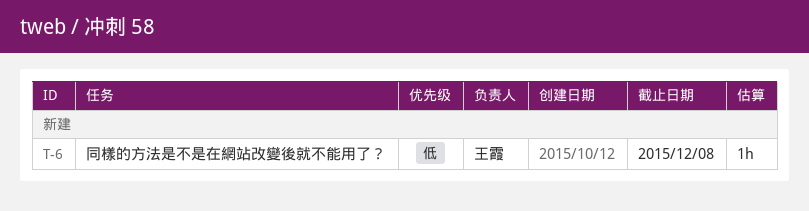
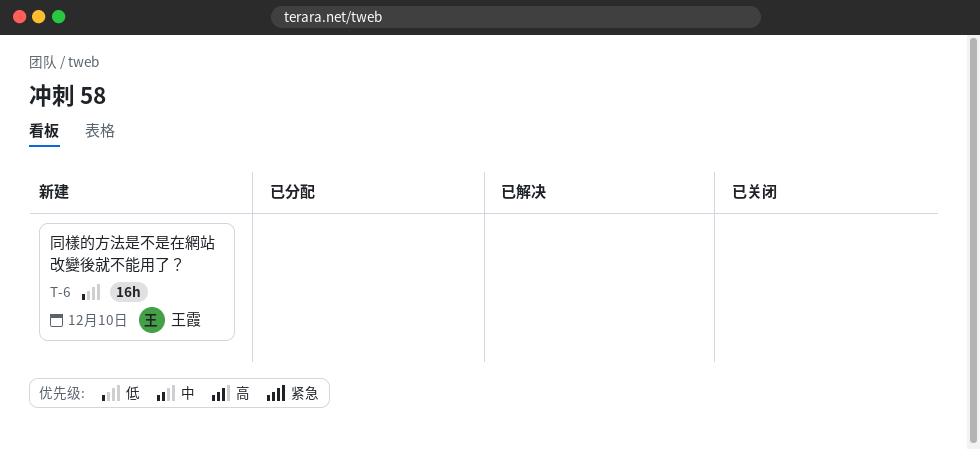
T-6, estimate: 1h -> 16h
T-6, due: Dec 8 -> Dec 10

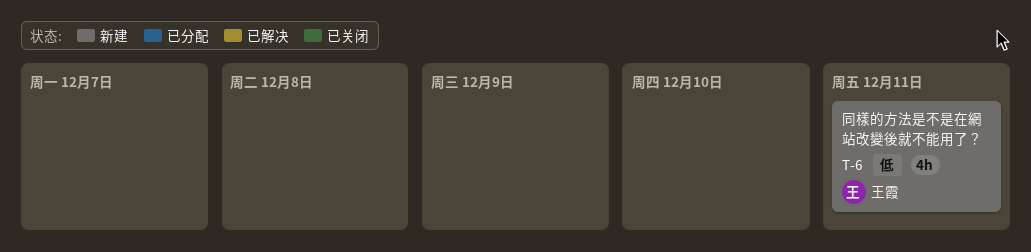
T-6, estimate: 16h -> 4h
T-6, due: Dec 10 -> Dec 11

